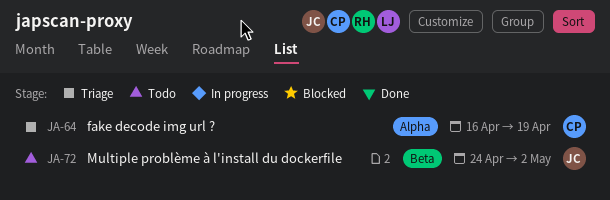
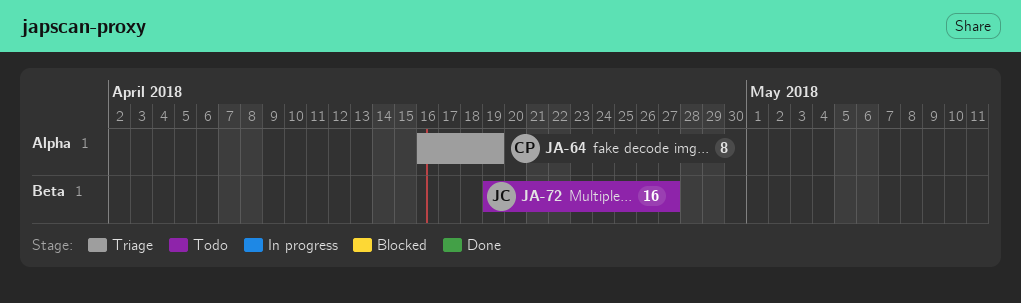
JA-72, start: Apr 24 -> Apr 19
JA-72, due: May 2 -> Apr 27

